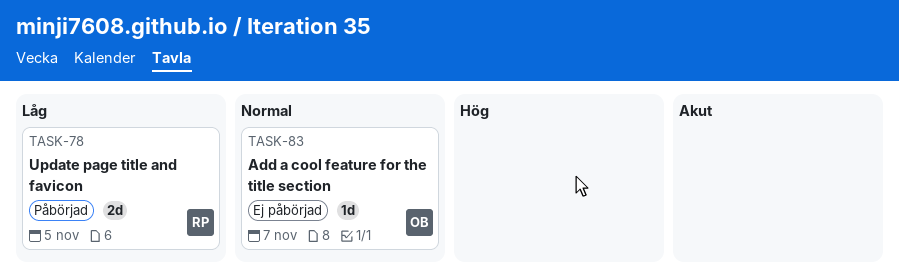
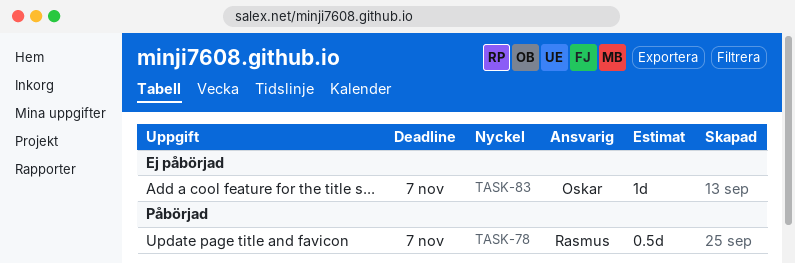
TASK-78, estimate: 2d -> 0.5d
TASK-78, due: Nov 5 -> Nov 7

